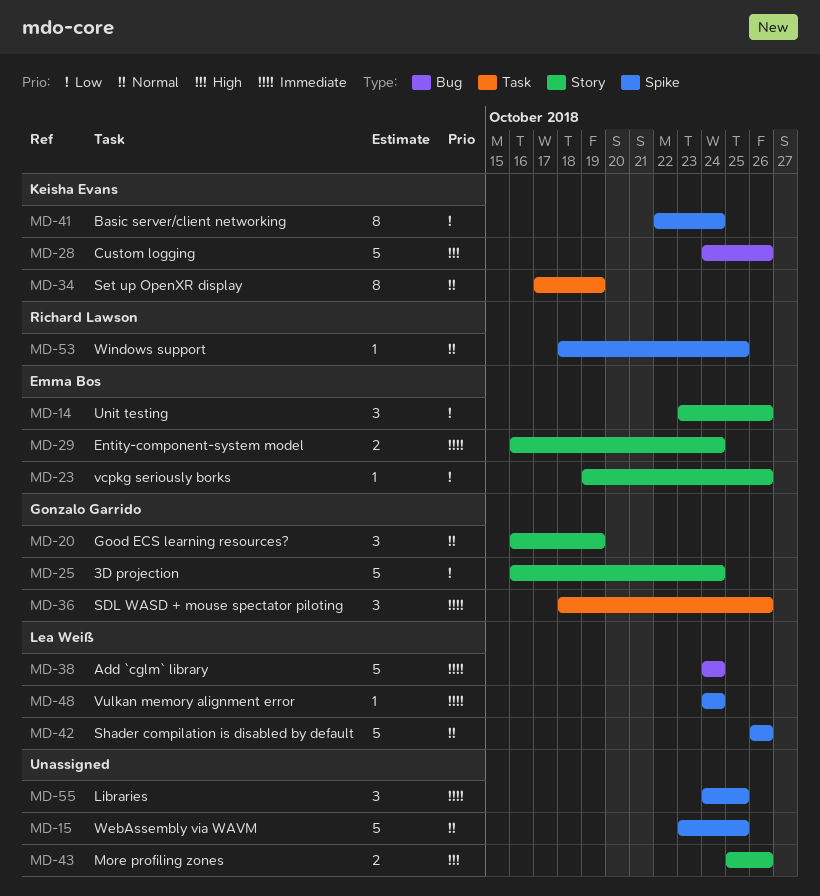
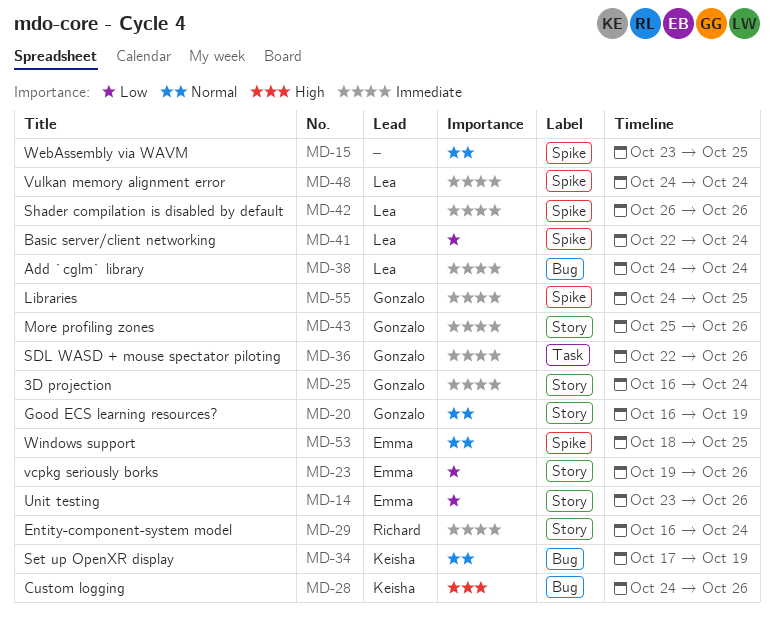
MD-25, priority: Low -> Immediate
MD-29, owner: Emma Bos -> Richard Lawson
MD-34, label: Task -> Bug
MD-36, start: Oct 18 -> Oct 22
MD-41, owner: Keisha Evans -> Lea Weiß
MD-42, priority: Normal -> Immediate
MD-43, owner: none -> Gonzalo Garrido
MD-43, priority: High -> Immediate
MD-53, owner: Richard Lawson -> Emma Bos
MD-55, owner: none -> Gonzalo Garrido

